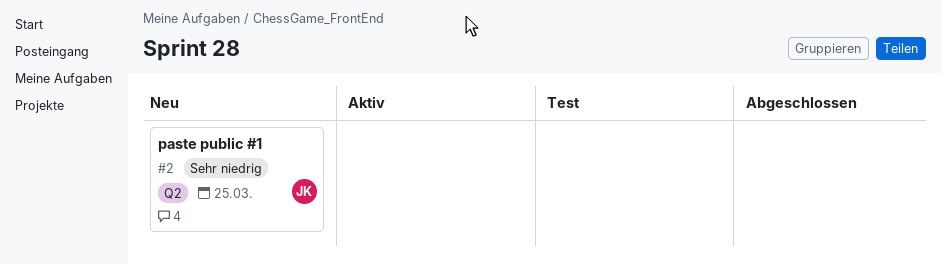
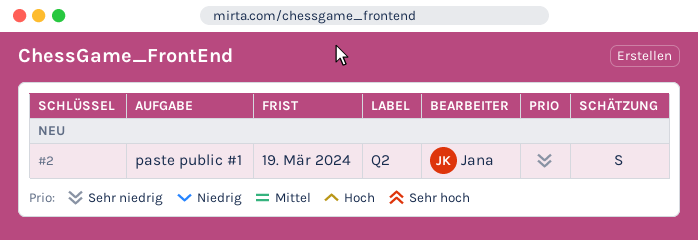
#2, due: Mar 25 -> Mar 19

